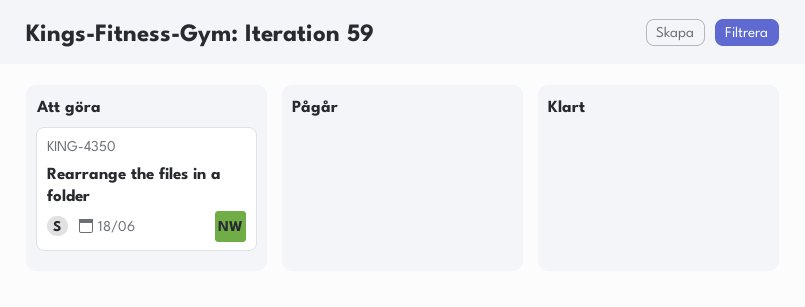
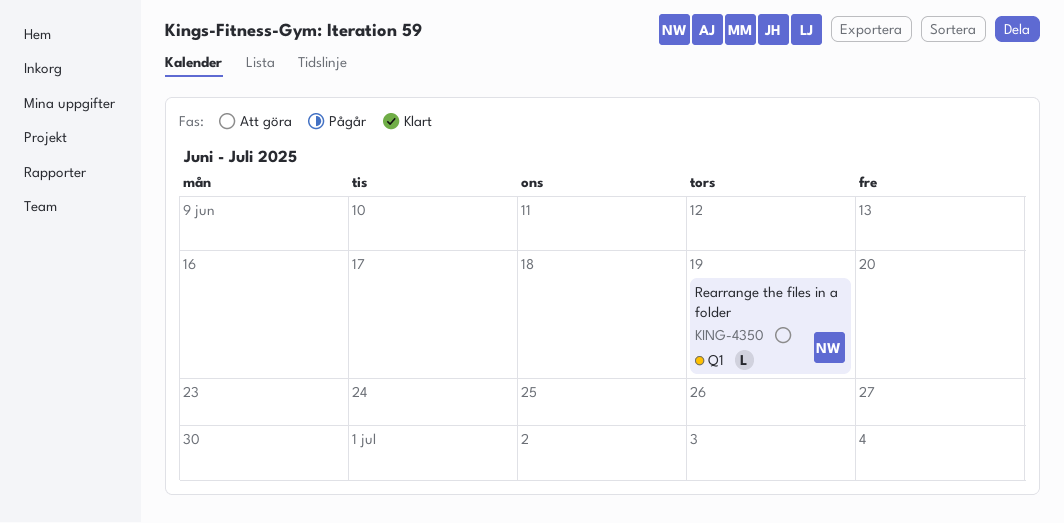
KING-4350, estimate: S -> L
KING-4350, due: Jun 18 -> Jun 19

